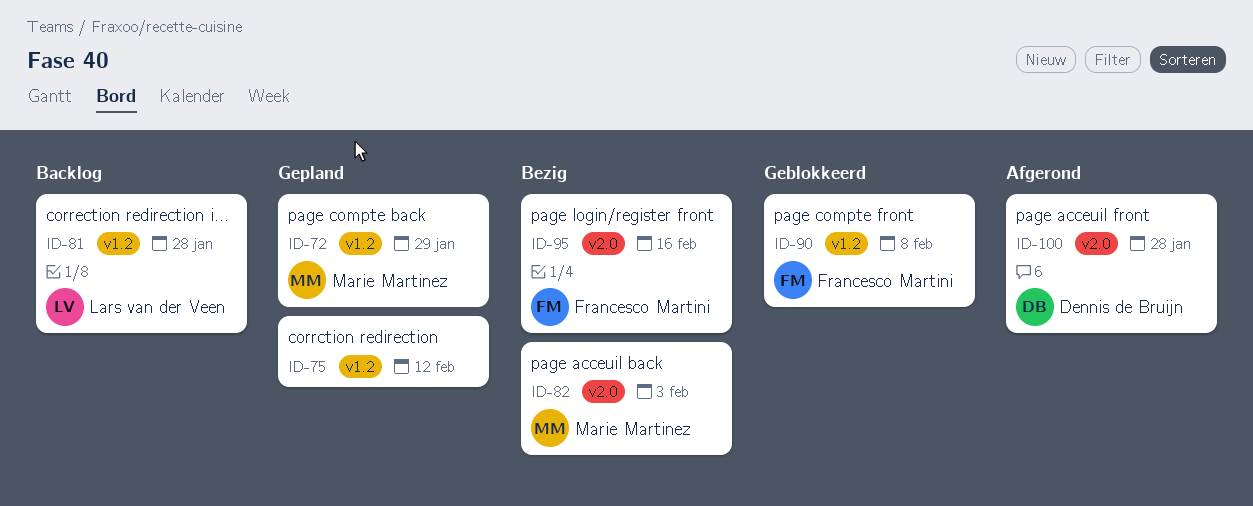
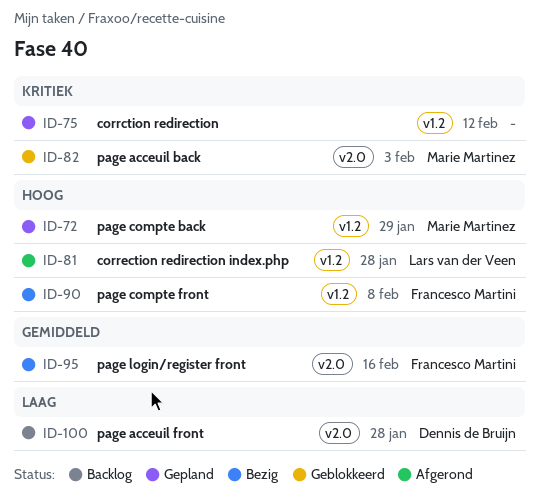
ID-81, status: Backlog -> Afgerond
ID-82, status: Bezig -> Geblokkeerd
ID-90, status: Geblokkeerd -> Bezig
ID-100, status: Afgerond -> Backlog

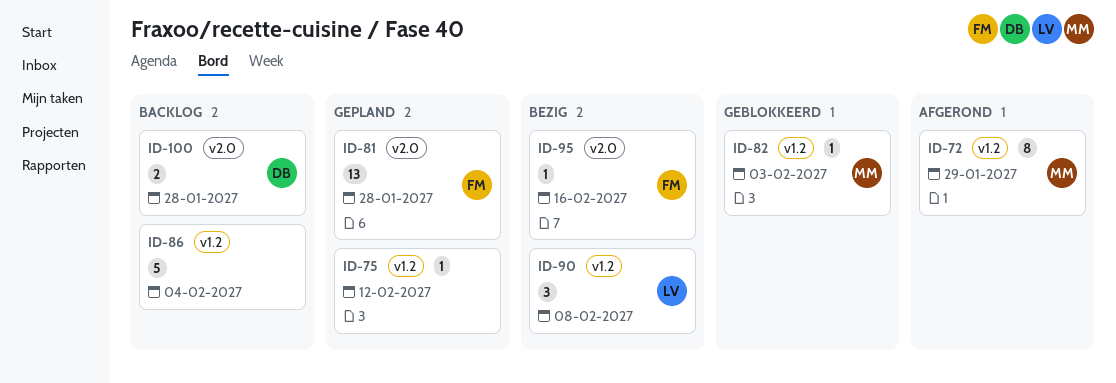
ID-72, status: Gepland -> Afgerond
ID-81, status: Afgerond -> Gepland
ID-81, owner: Lars van der Veen -> Francesco Martini
ID-81, label: v1.2 -> v2.0
ID-82, label: v2.0 -> v1.2
ID-86: none -> present
ID-90, owner: Francesco Martini -> Lars van der Veen

